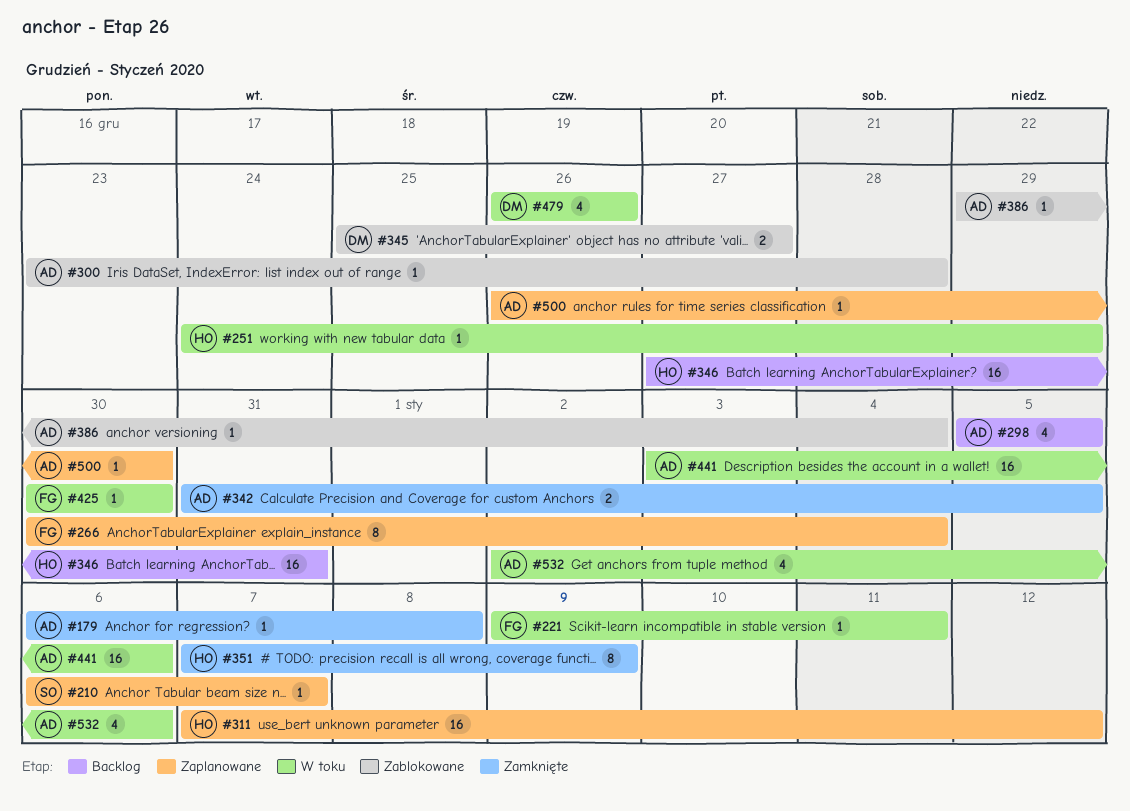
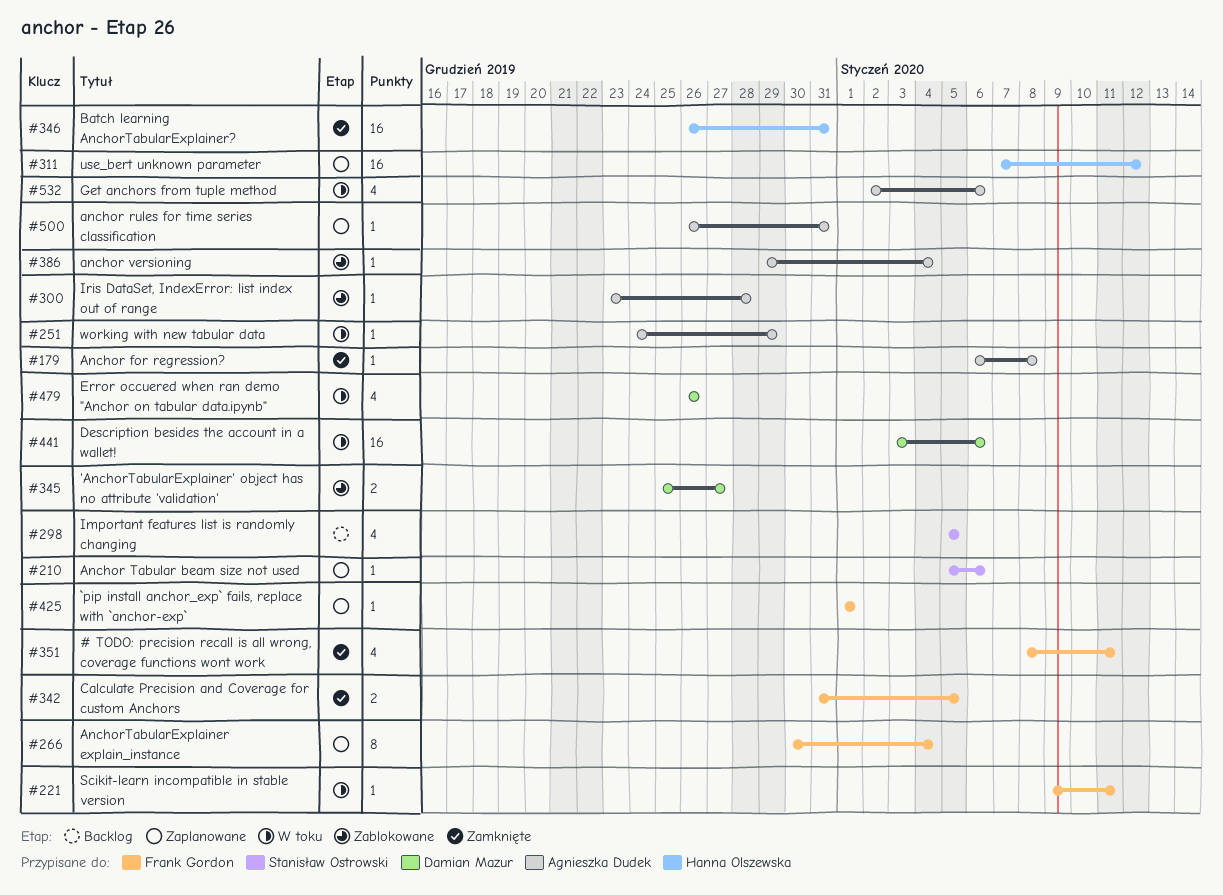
#210, start: Jan 6 -> Jan 5
#210, due: Jan 7 -> Jan 6
#251, owner: Hanna Olszewska -> Agnieszka Dudek
#298, owner: Agnieszka Dudek -> Stanisław Ostrowski
#342, owner: Agnieszka Dudek -> Frank Gordon
#346, status: Backlog -> Zamknięte
#346, start: Dec 27 -> Dec 26
#351, owner: Hanna Olszewska -> Frank Gordon
#351, estimate: 8 -> 4
#351, start: Jan 7 -> Jan 8
#351, due: Jan 9 -> Jan 11
#425, status: W toku -> Zaplanowane
#425, start: Dec 30 -> Jan 1
#425, due: Dec 30 -> Jan 1
#441, owner: Agnieszka Dudek -> Damian Mazur
#500, due: Dec 30 -> Dec 31

